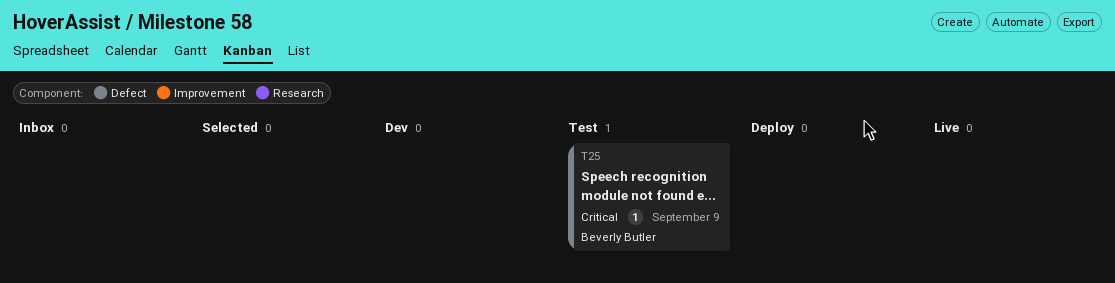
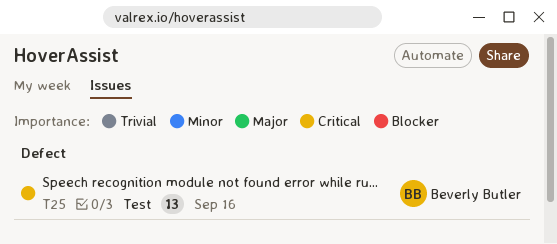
T25, estimate: 1 -> 13
T25, due: Sep 9 -> Sep 16

